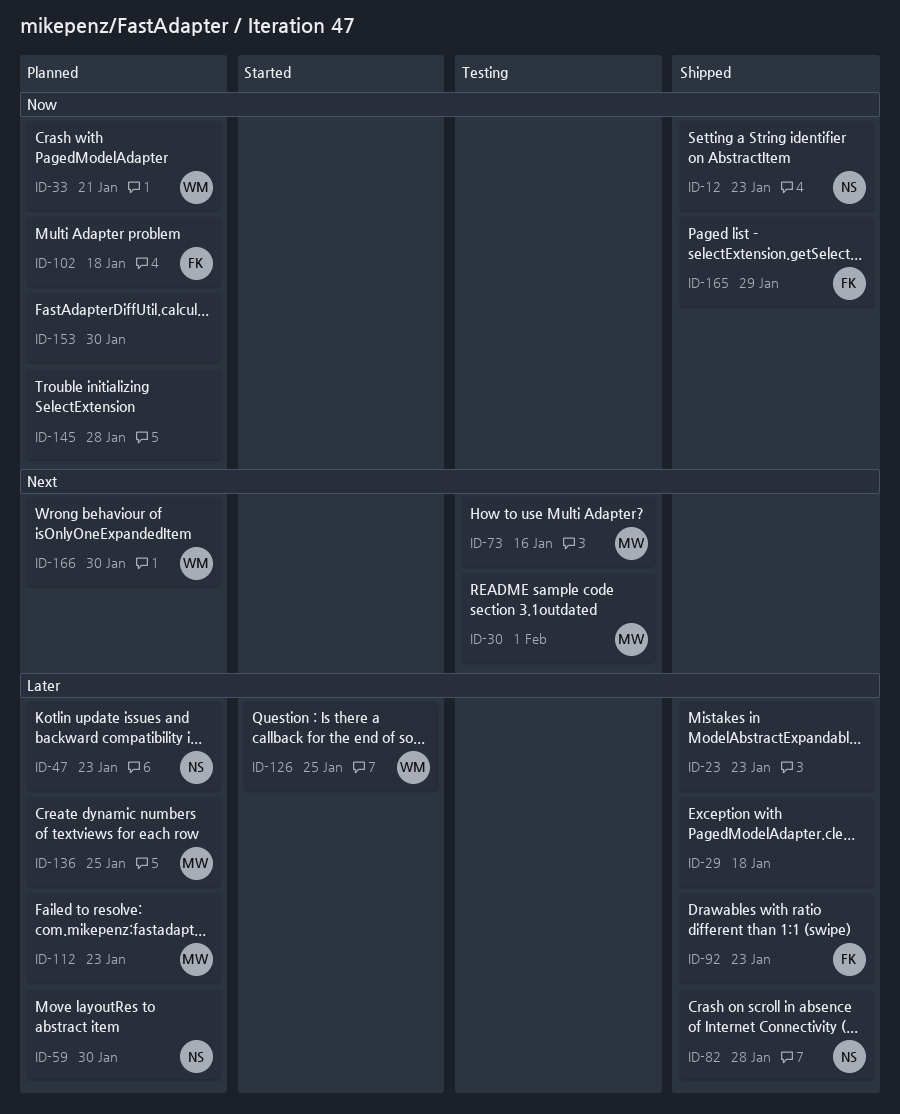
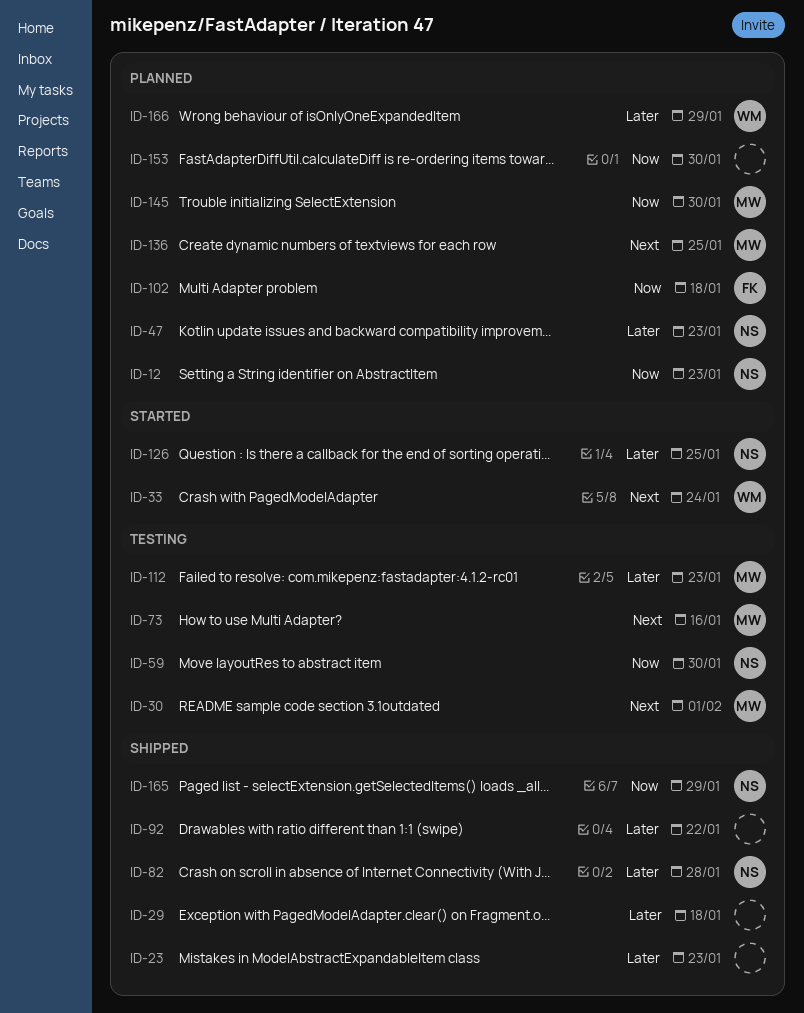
ID-12, status: Shipped -> Planned
ID-33, status: Planned -> Started
ID-33, priority: Now -> Next
ID-33, due: Jan 21 -> Jan 24
ID-59, status: Planned -> Testing
ID-59, priority: Later -> Now
ID-92, owner: FK -> none
ID-92, due: Jan 23 -> Jan 22
ID-112, status: Planned -> Testing
ID-126, owner: WM -> NS
ID-136, priority: Later -> Next
ID-145, owner: none -> MW
ID-145, due: Jan 28 -> Jan 30
ID-165, owner: FK -> NS
ID-166, priority: Next -> Later
ID-166, due: Jan 30 -> Jan 29

